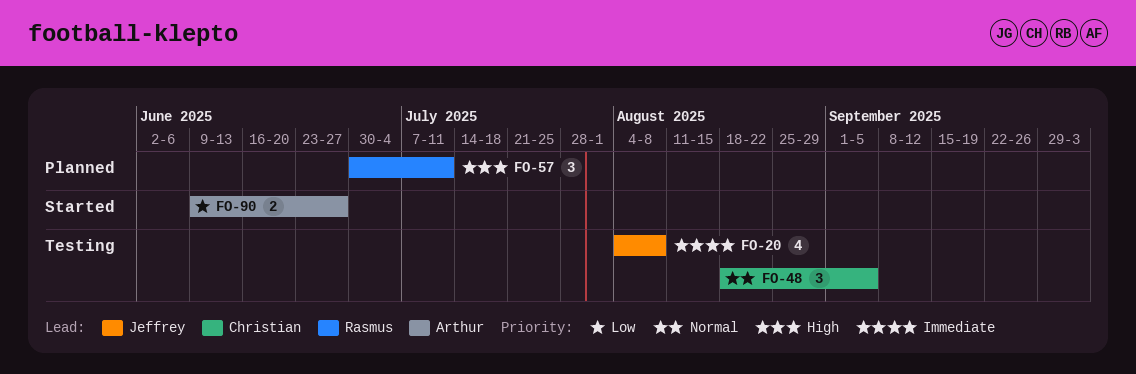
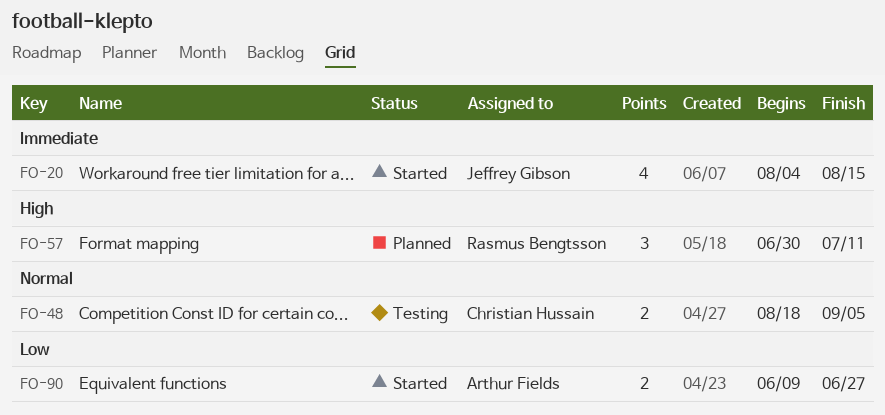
FO-20, status: Testing -> Started
FO-20, due: Aug 8 -> Aug 15
FO-48, estimate: 3 -> 2

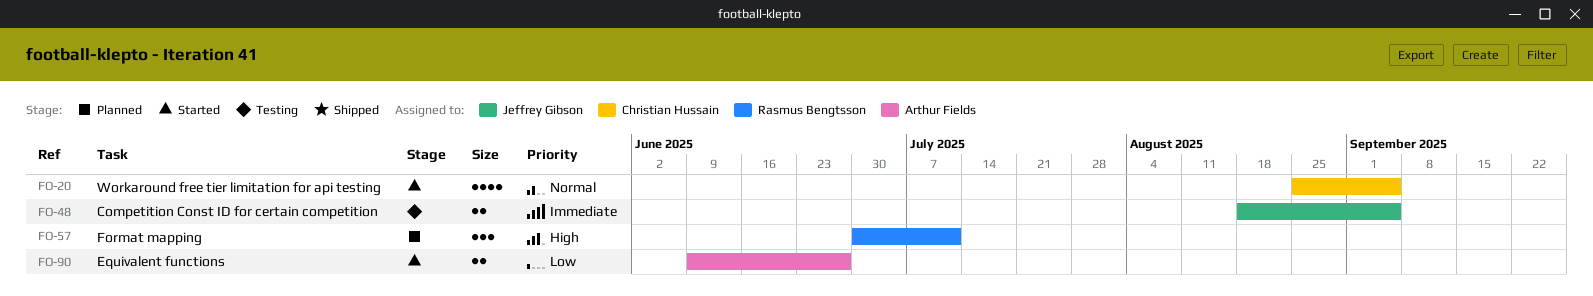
FO-20, owner: Jeffrey Gibson -> Christian Hussain
FO-20, priority: Immediate -> Normal
FO-20, start: Aug 4 -> Aug 25
FO-20, due: Aug 15 -> Sep 5
FO-48, owner: Christian Hussain -> Jeffrey Gibson
FO-48, priority: Normal -> Immediate

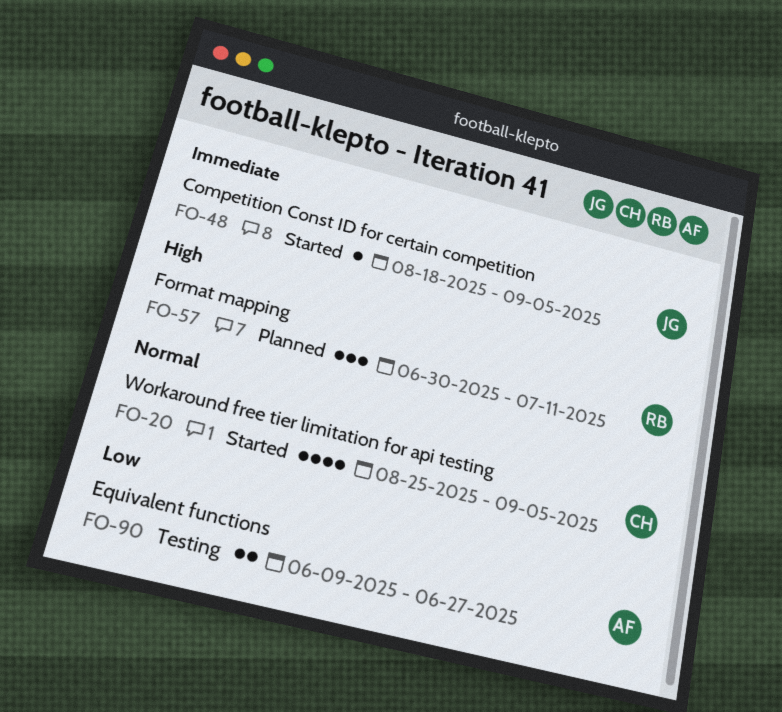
FO-48, status: Testing -> Started
FO-48, estimate: 2 -> 1
FO-90, status: Started -> Testing

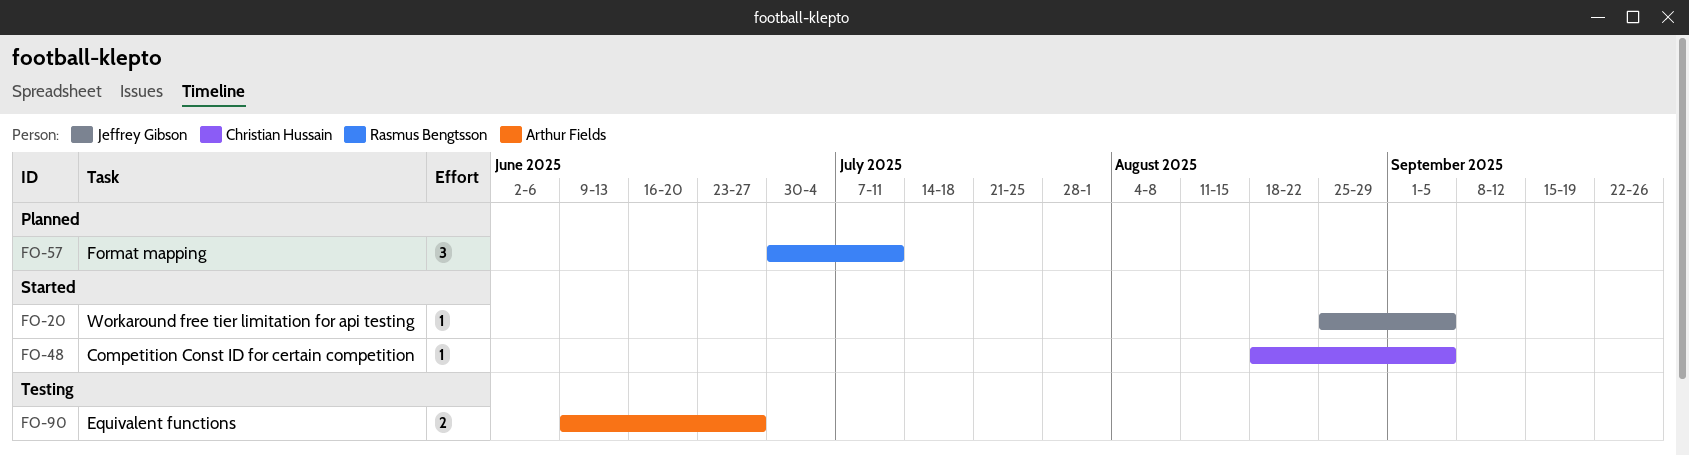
FO-20, owner: Christian Hussain -> Jeffrey Gibson
FO-20, estimate: 4 -> 1
FO-48, owner: Jeffrey Gibson -> Christian Hussain

